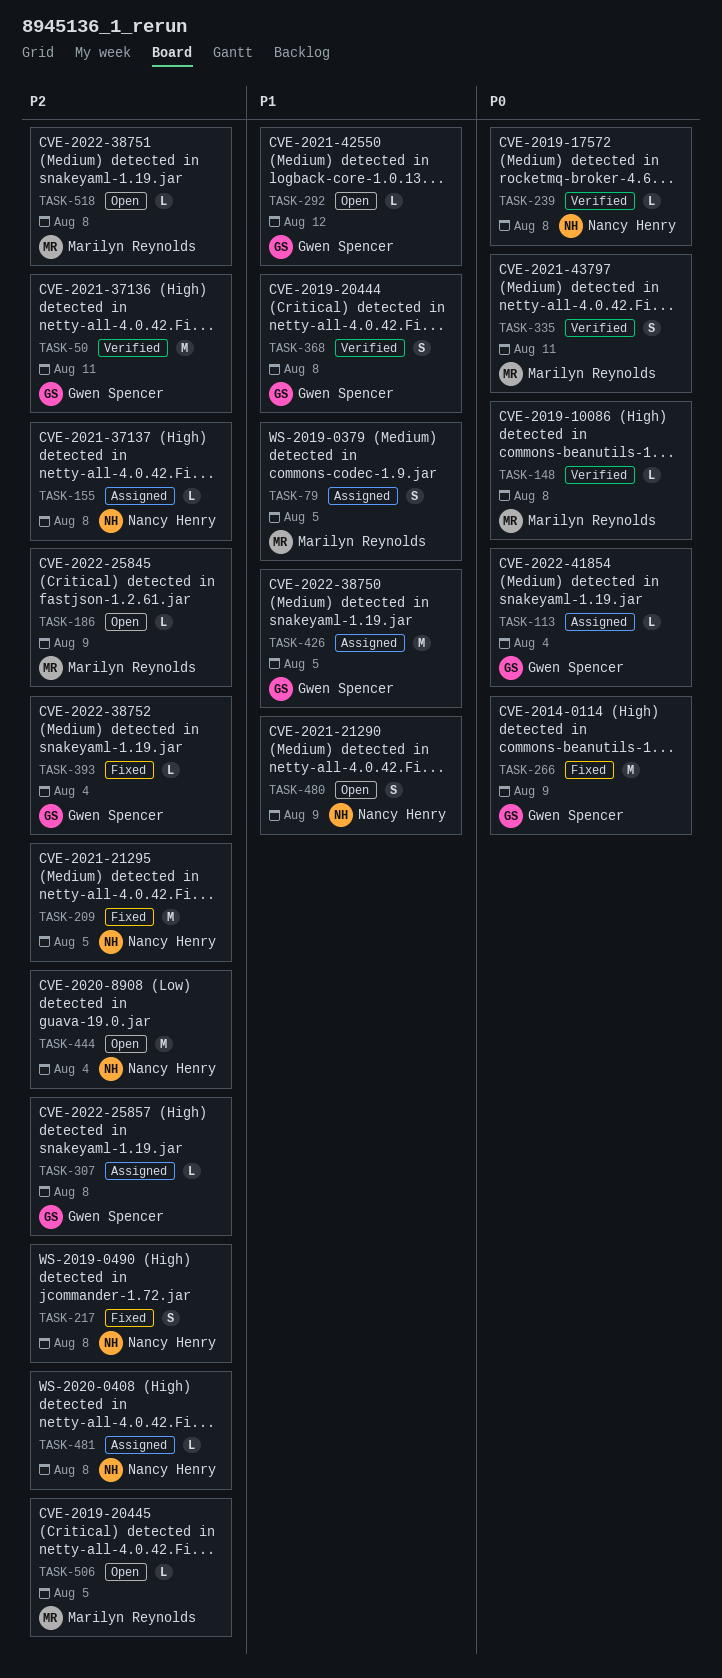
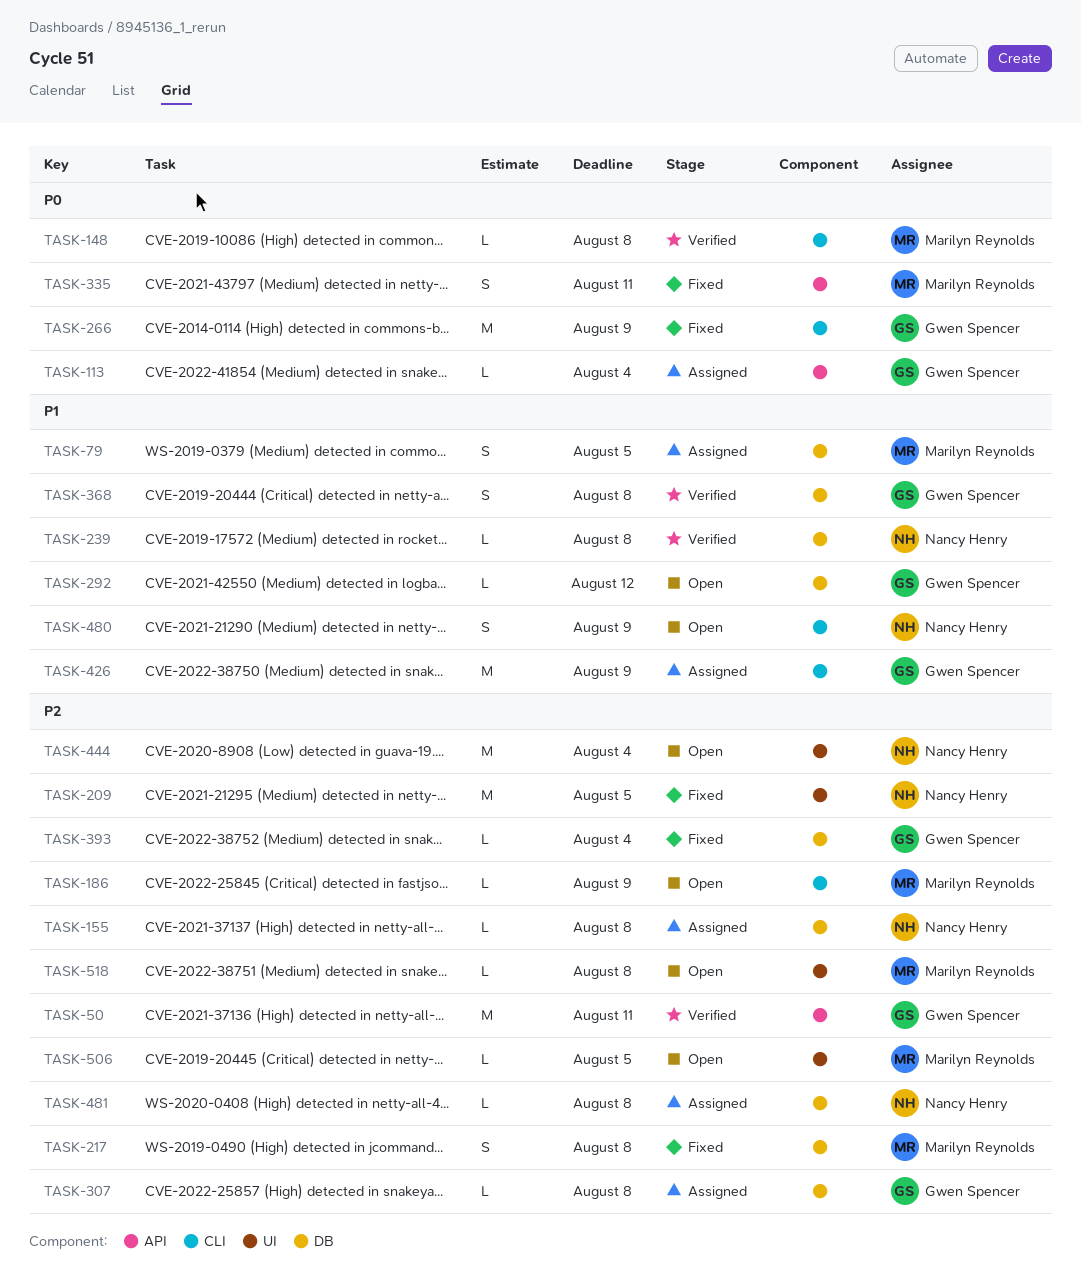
TASK-217, owner: Nancy Henry -> Marilyn Reynolds
TASK-239, priority: P0 -> P1
TASK-335, status: Verified -> Fixed
TASK-426, due: Aug 5 -> Aug 9

